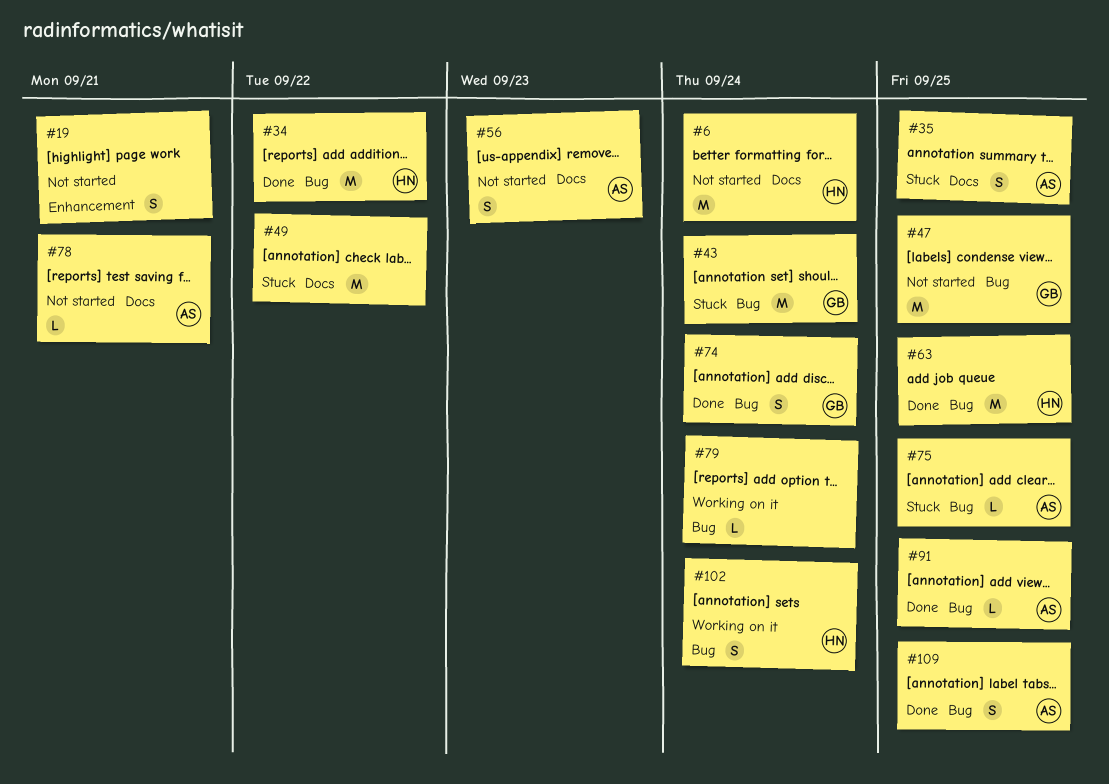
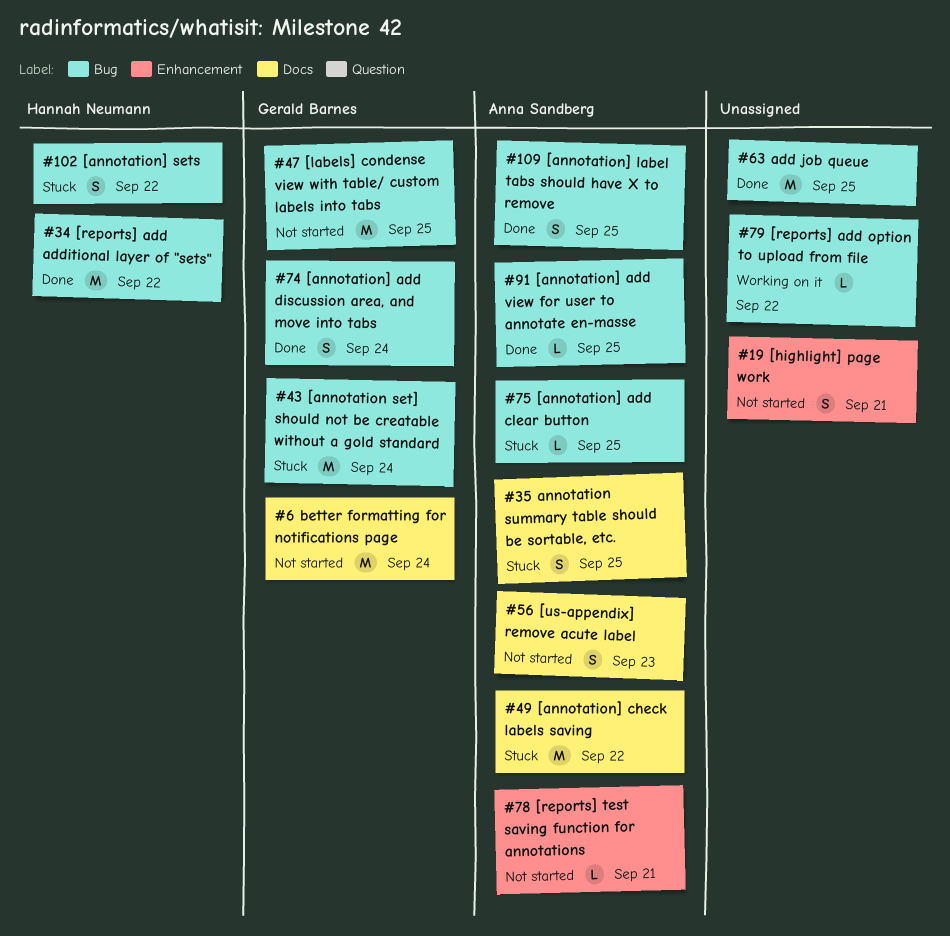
#6, owner: Hannah Neumann -> Gerald Barnes
#49, owner: none -> Anna Sandberg
#63, owner: Hannah Neumann -> none
#78, label: Docs -> Enhancement
#79, due: Sep 24 -> Sep 22
#102, status: Working on it -> Stuck
#102, due: Sep 24 -> Sep 22

